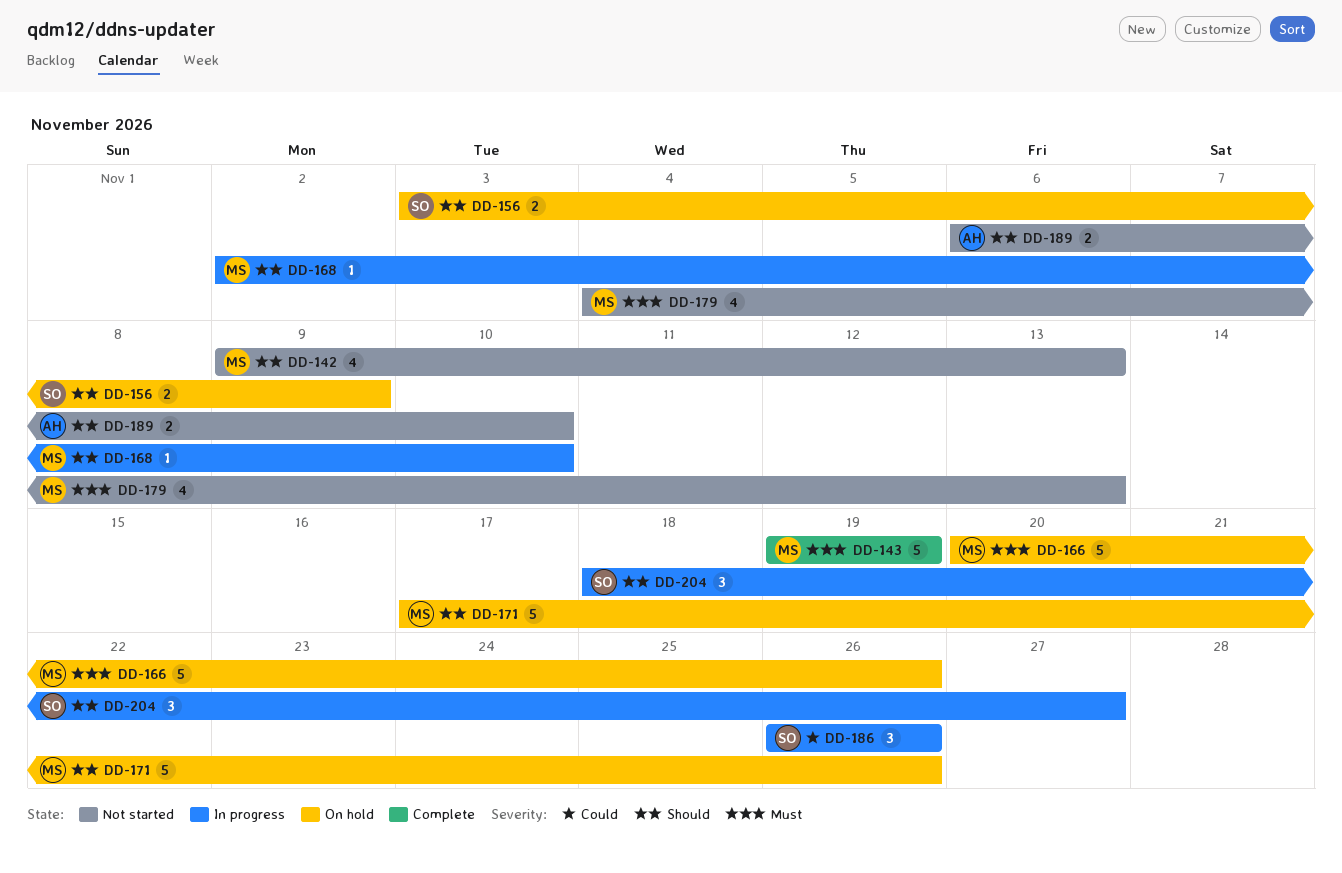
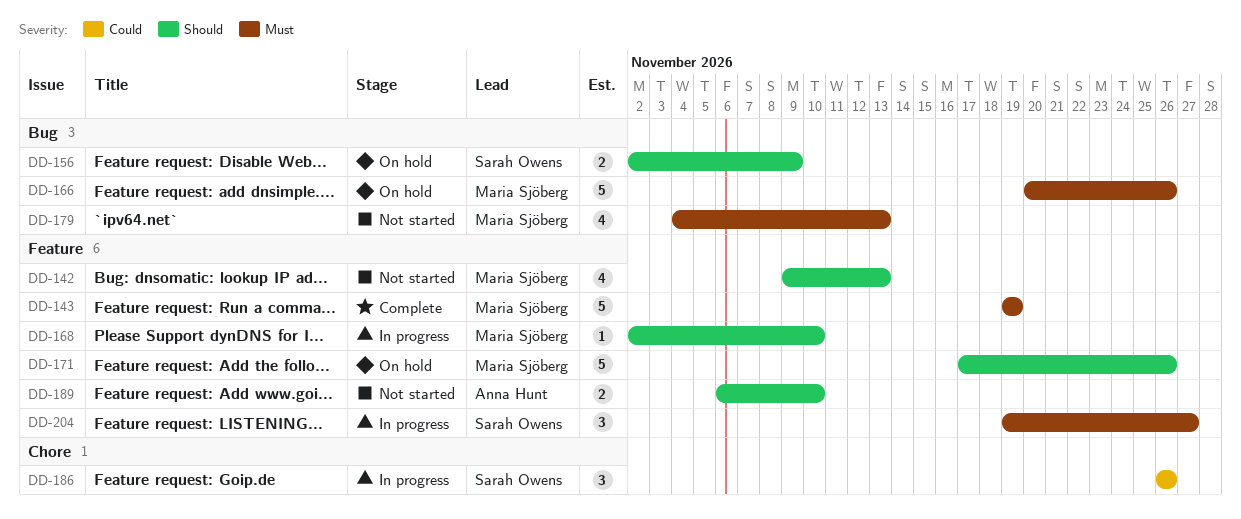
DD-156, start: Nov 3 -> Nov 2
DD-204, priority: Should -> Must
DD-204, start: Nov 18 -> Nov 19

